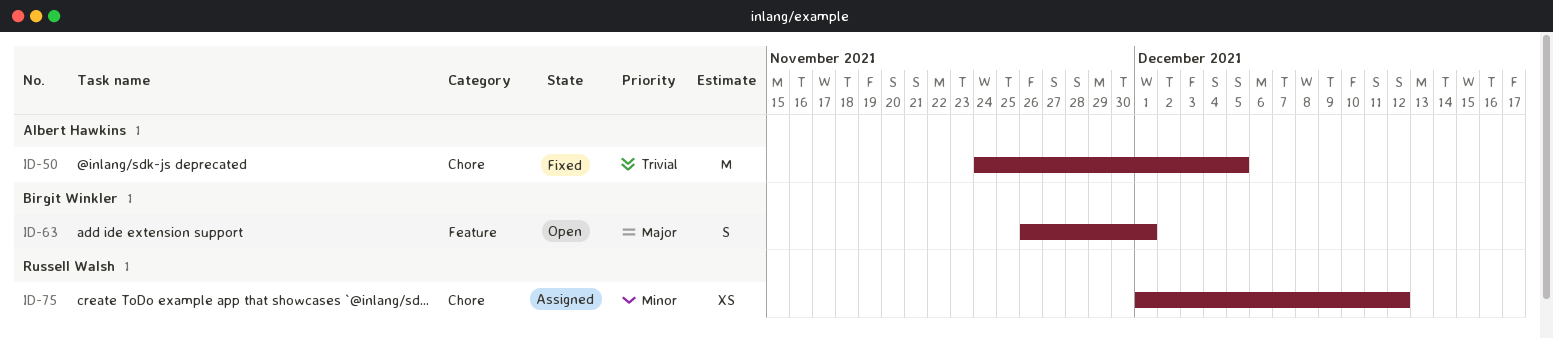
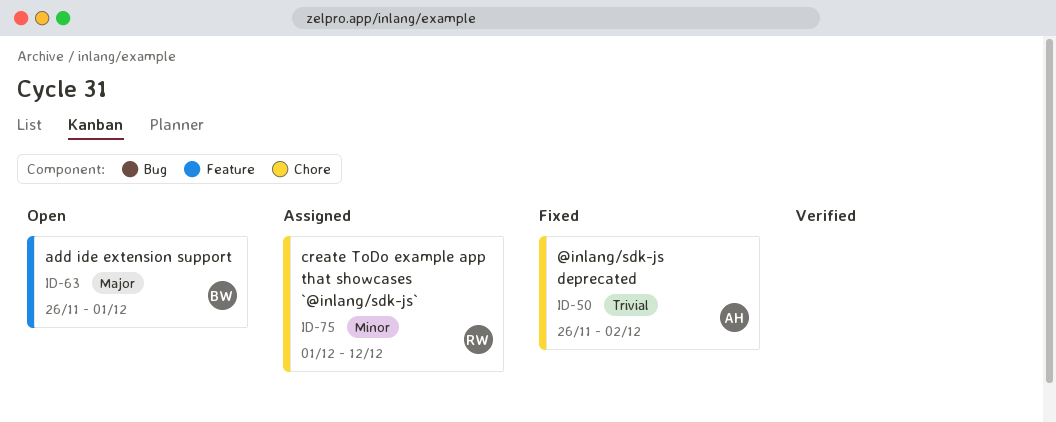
ID-50, start: Nov 24 -> Nov 26
ID-50, due: Dec 5 -> Dec 2

